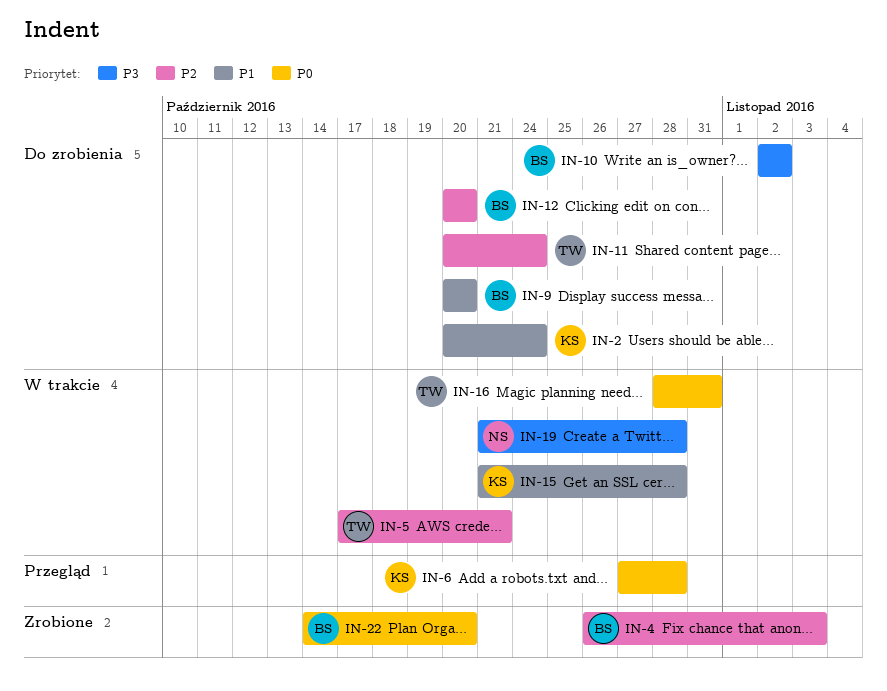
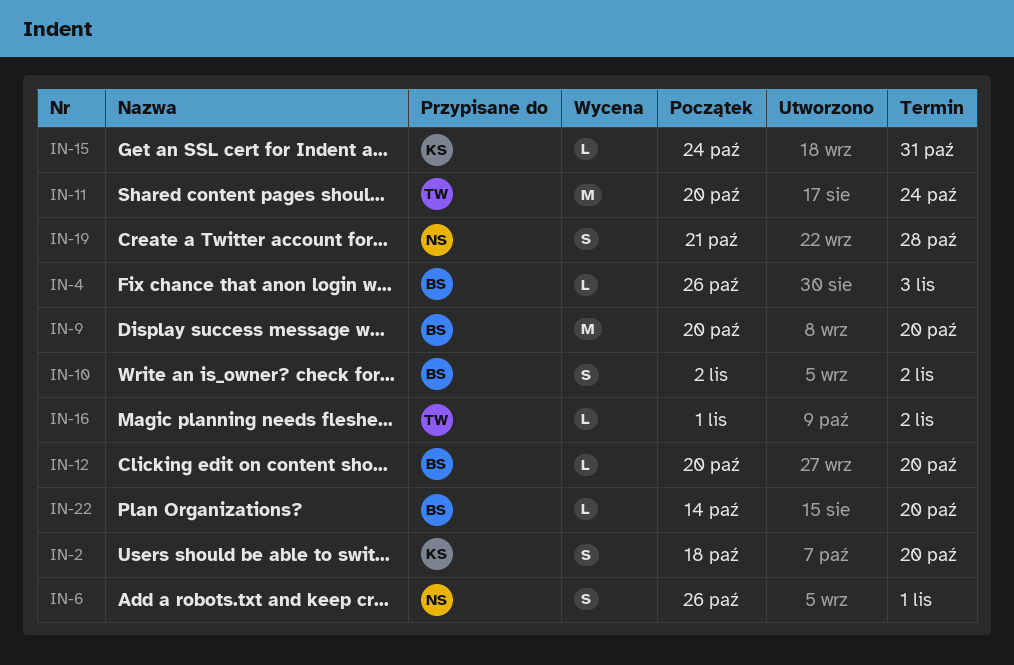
IN-2, start: Oct 20 -> Oct 18
IN-2, due: Oct 24 -> Oct 20
IN-5: present -> none
IN-6, owner: KS -> NS
IN-6, start: Oct 27 -> Oct 26
IN-6, due: Oct 28 -> Nov 1
IN-15, start: Oct 21 -> Oct 24
IN-15, due: Oct 28 -> Oct 31
IN-16, start: Oct 28 -> Nov 1
IN-16, due: Oct 31 -> Nov 2

